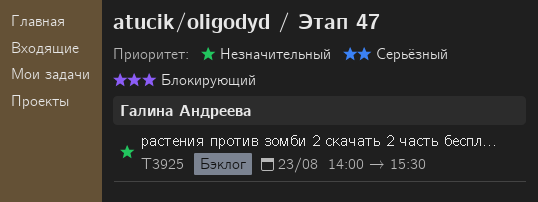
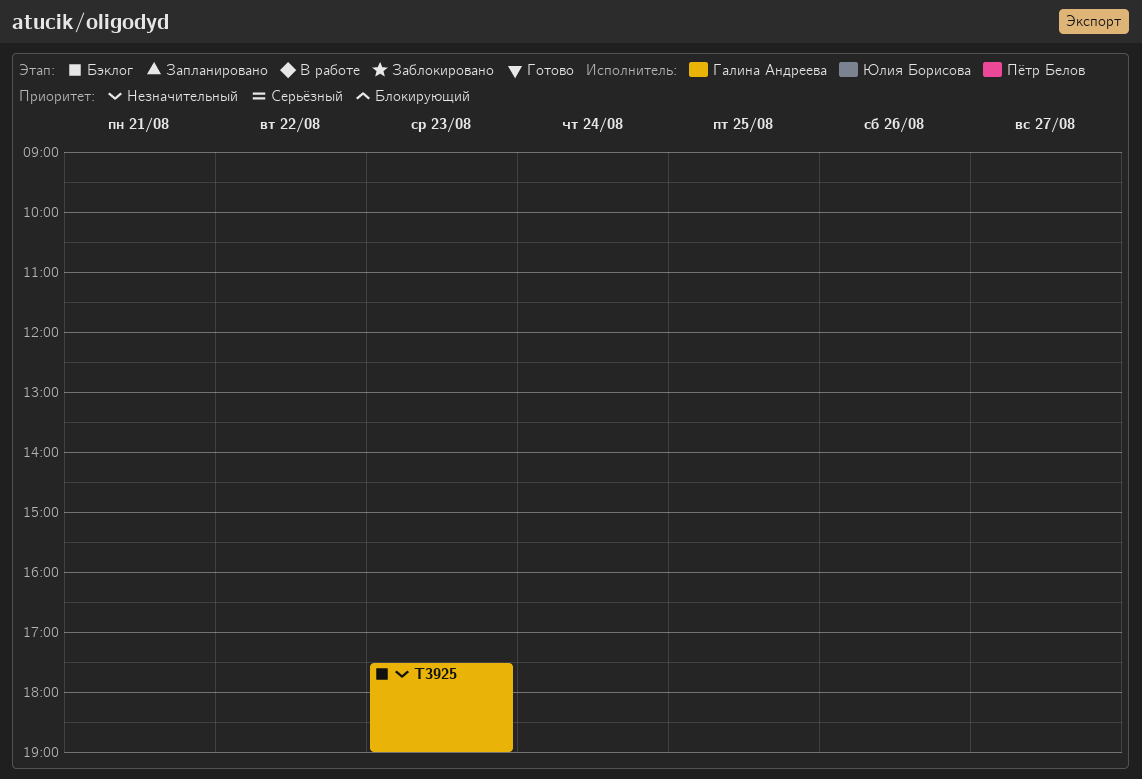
T3925, begins: 14:00 -> 17:30
T3925, ends: 15:30 -> 19:00

